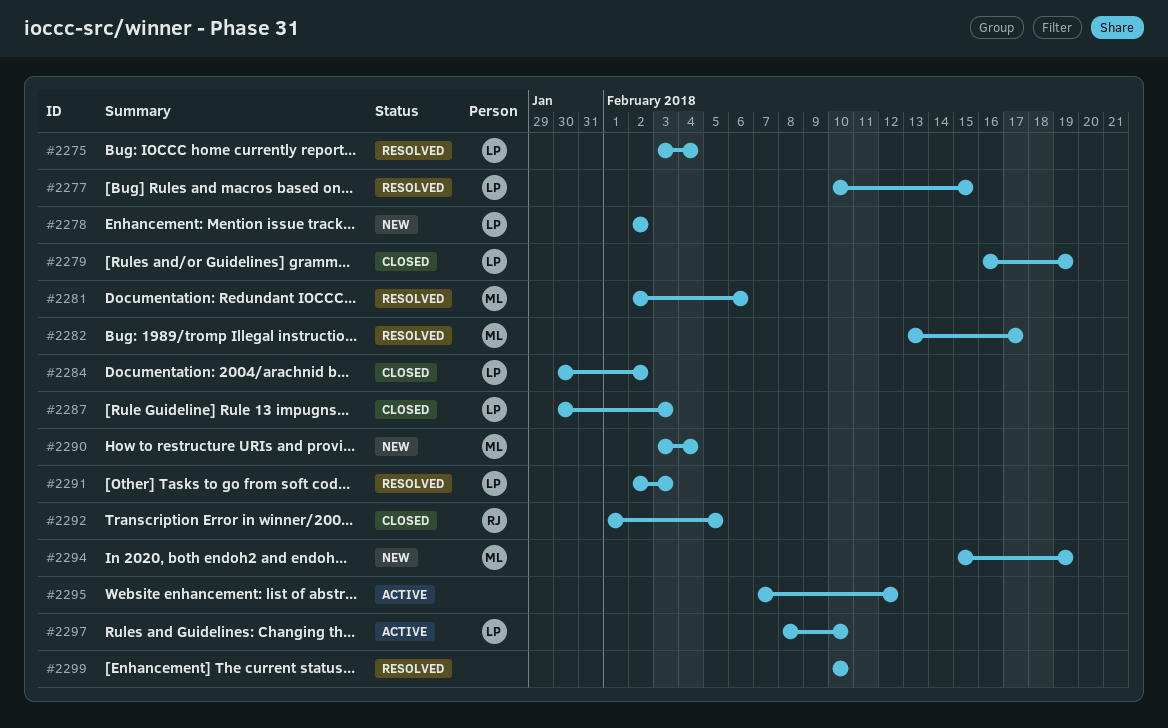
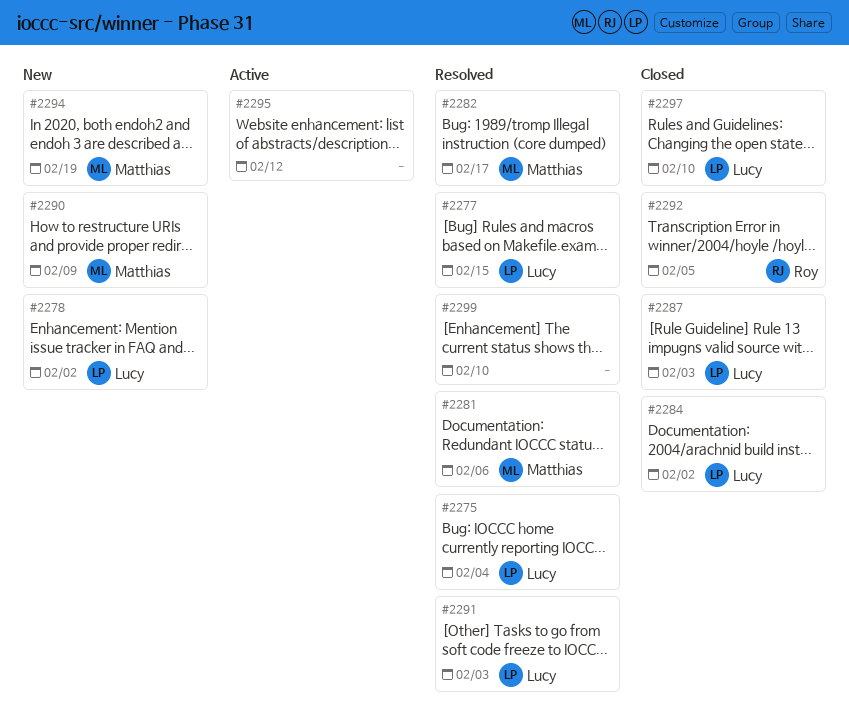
#2279: present -> none
#2290, due: Feb 4 -> Feb 9
#2297, status: Active -> Closed

